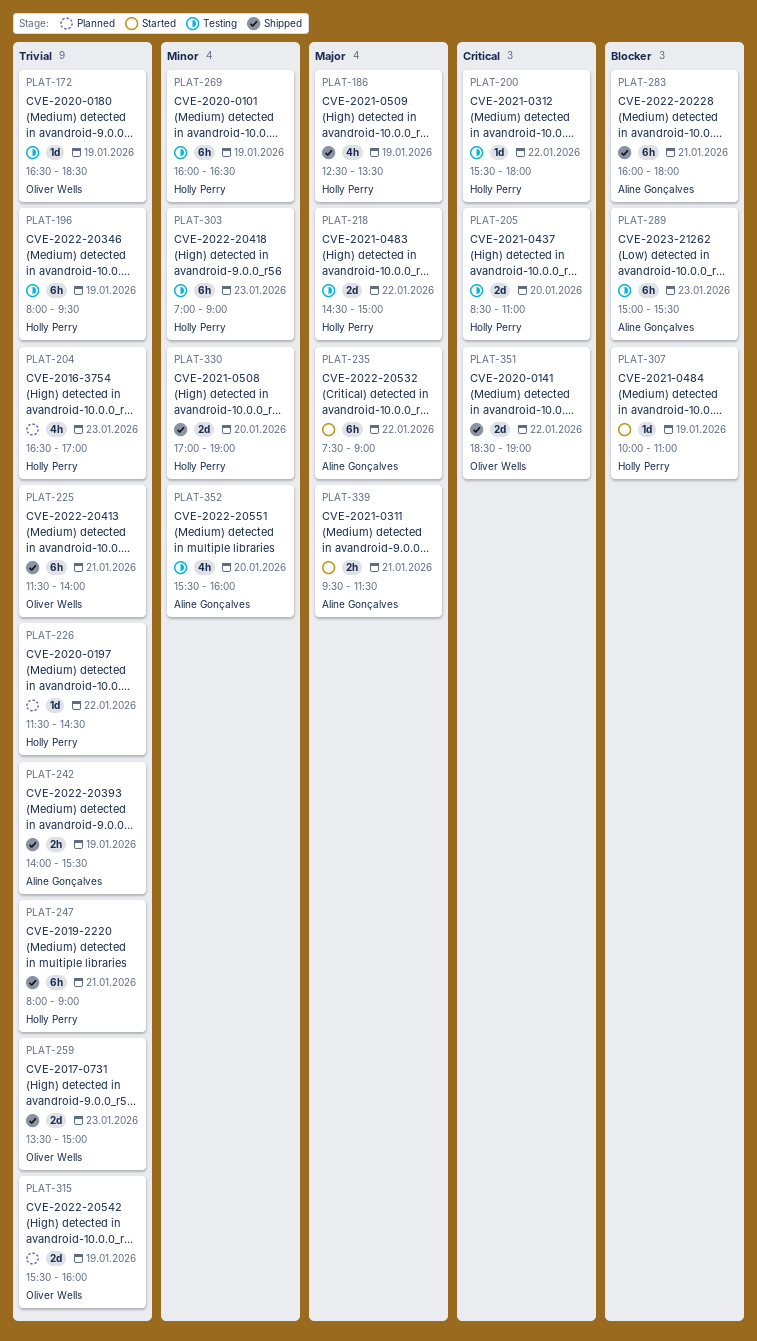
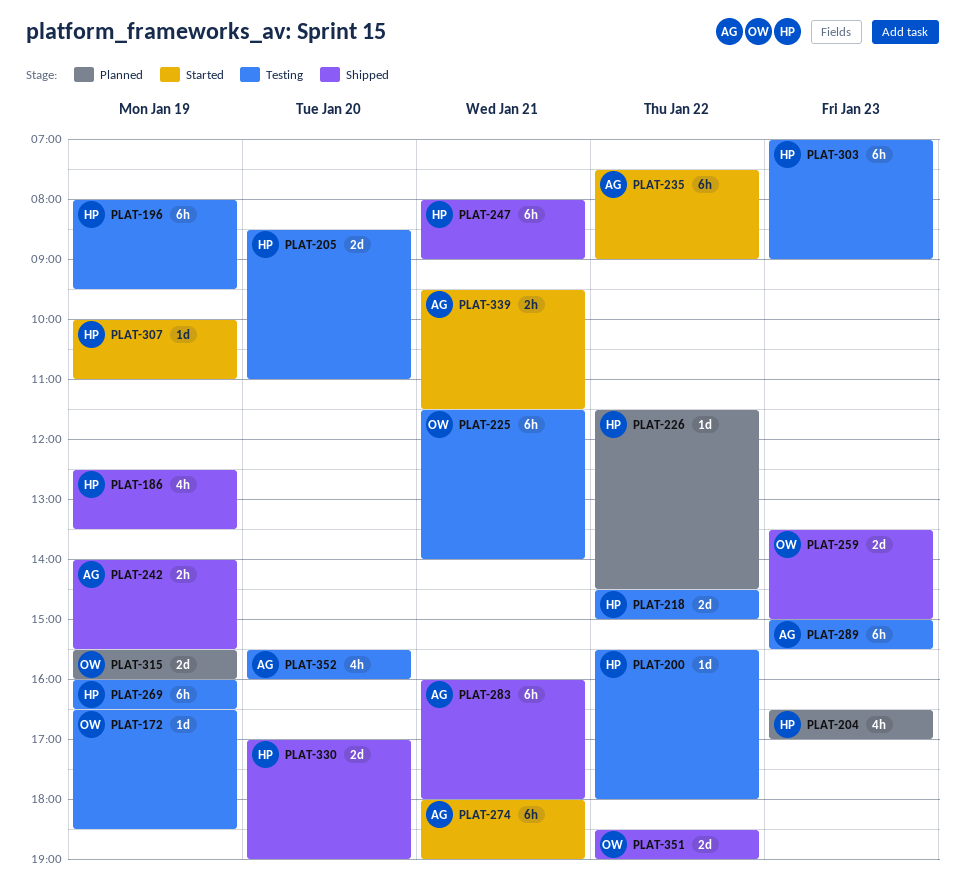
PLAT-225, status: Shipped -> Testing
PLAT-274: none -> present

